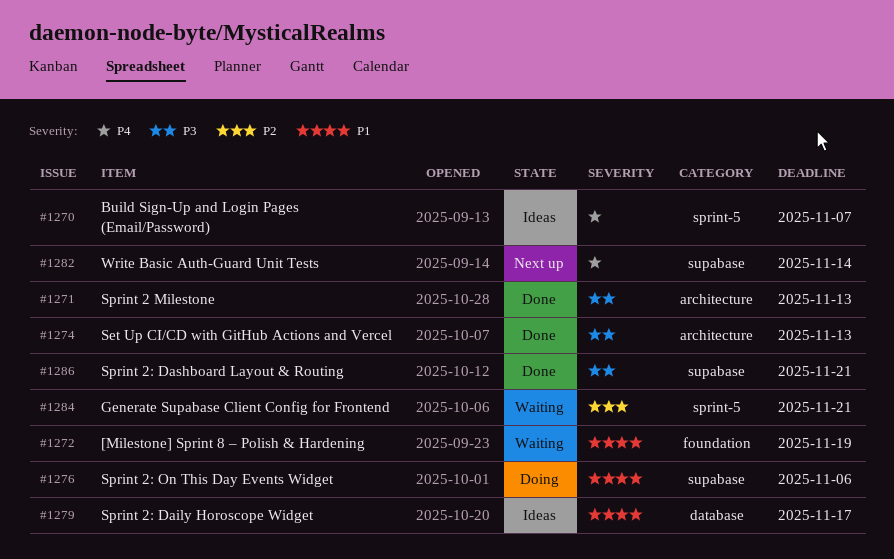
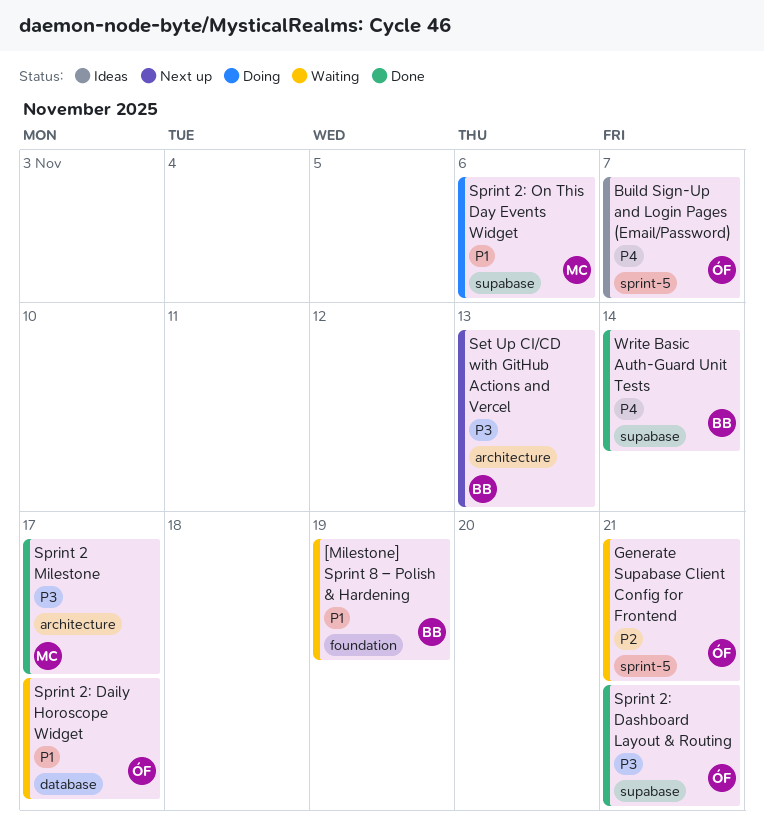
Set Up CI/CD with GitHub Actions and Vercel, status: Done -> Next up
Sprint 2 Milestone, due: Nov 13 -> Nov 17
Sprint 2: Daily Horoscope Widget, status: Ideas -> Waiting
Write Basic Auth-Guard Unit Tests, status: Next up -> Done

